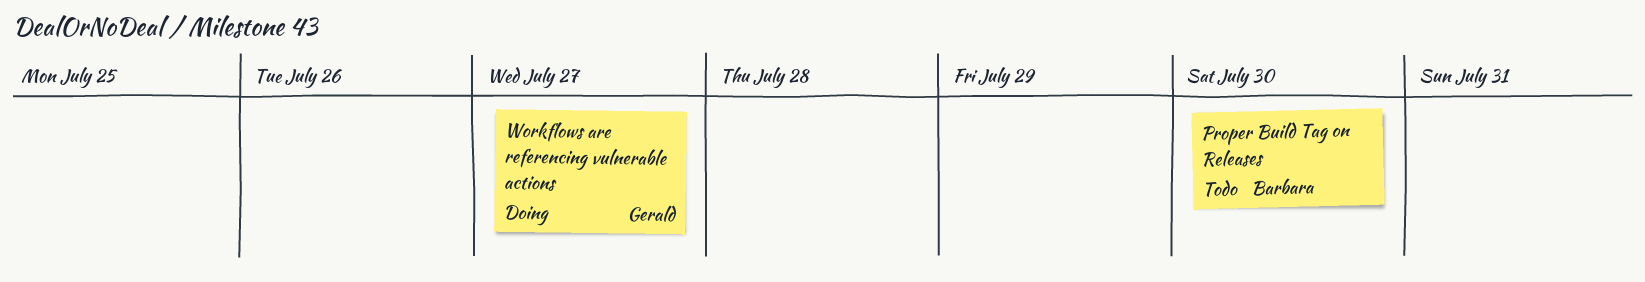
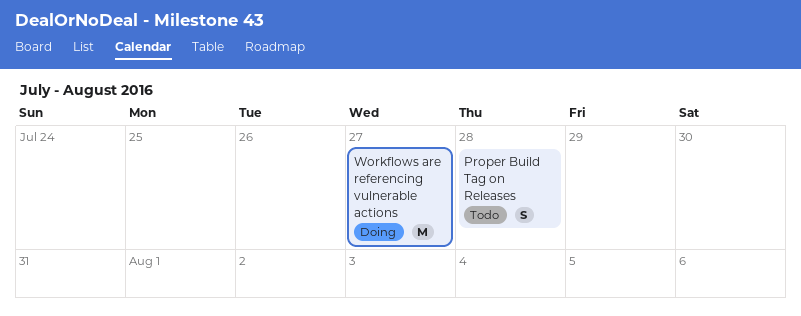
Proper Build Tag on Releases, due: Jul 30 -> Jul 28

